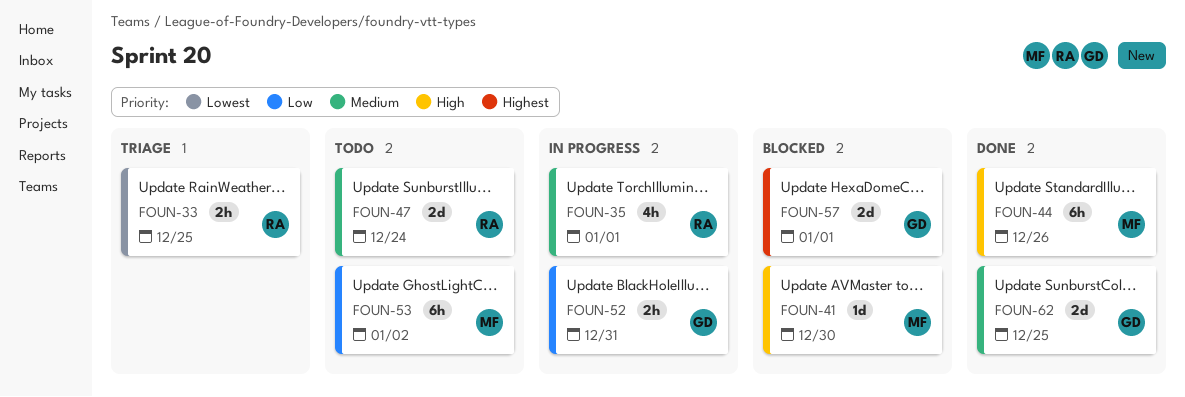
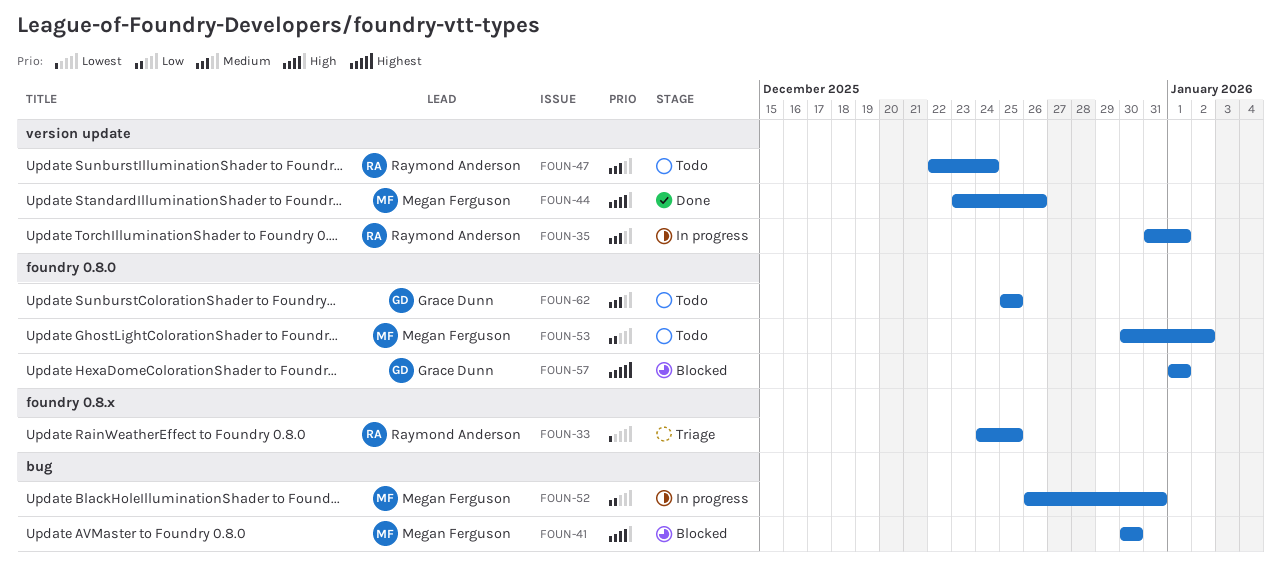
FOUN-52, owner: Grace Dunn -> Megan Ferguson
FOUN-62, status: Done -> Todo

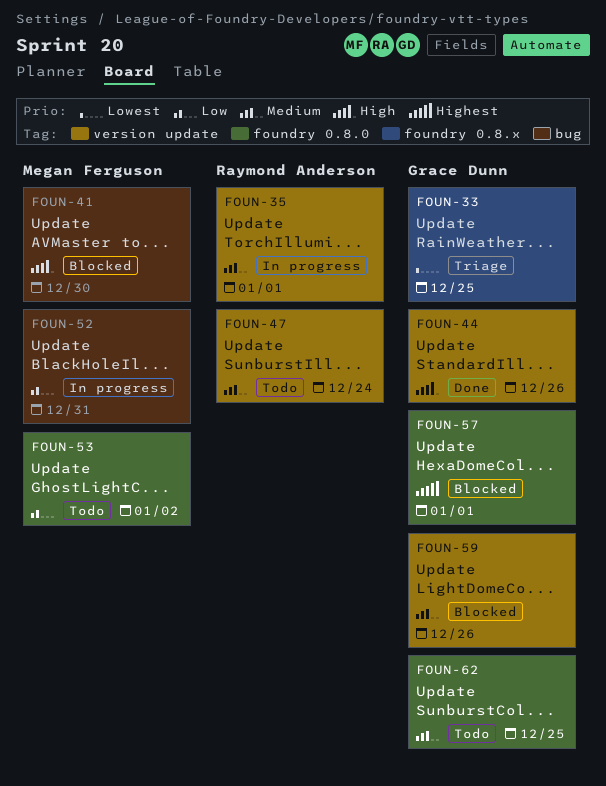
FOUN-33, owner: Raymond Anderson -> Grace Dunn
FOUN-44, owner: Megan Ferguson -> Grace Dunn
FOUN-59: none -> present

